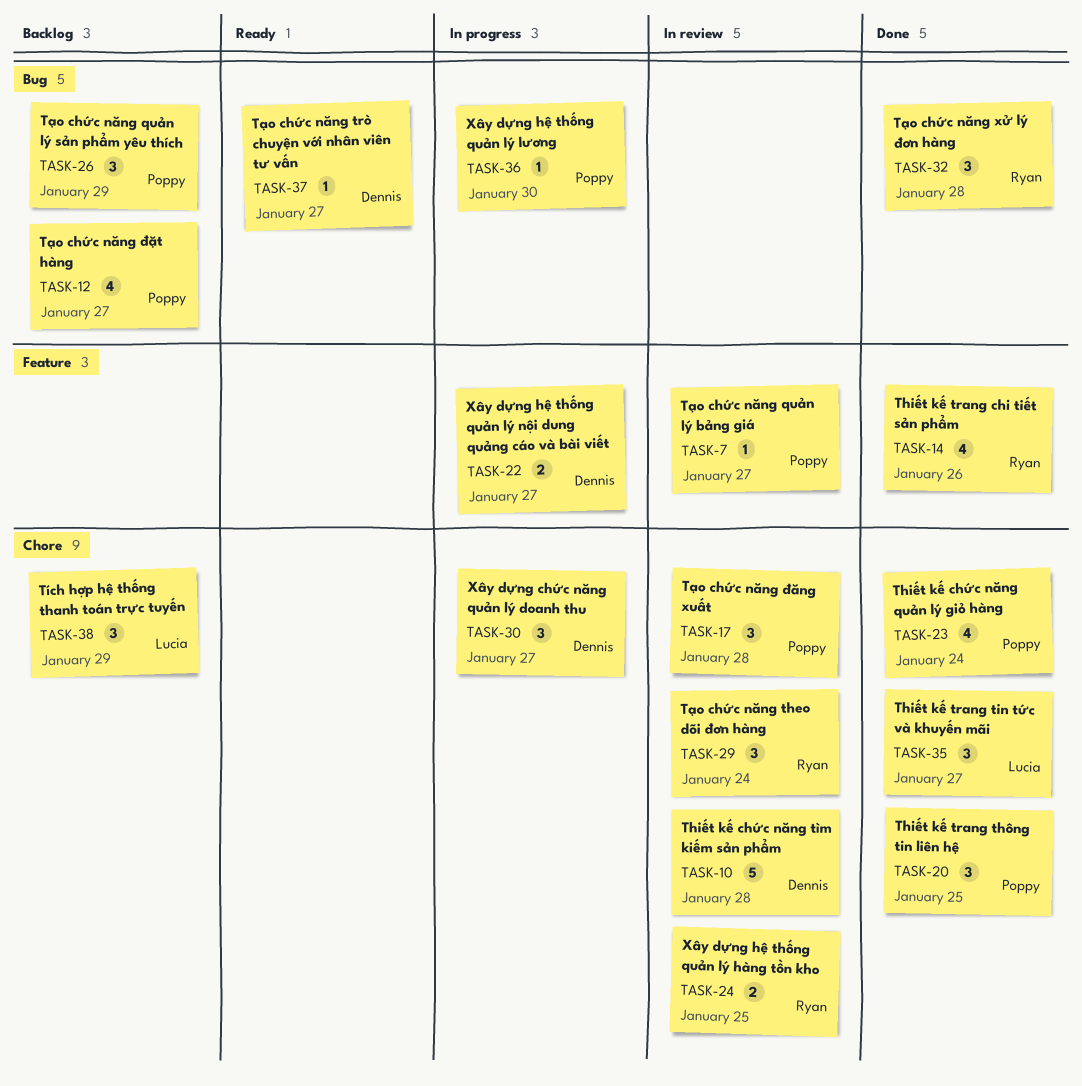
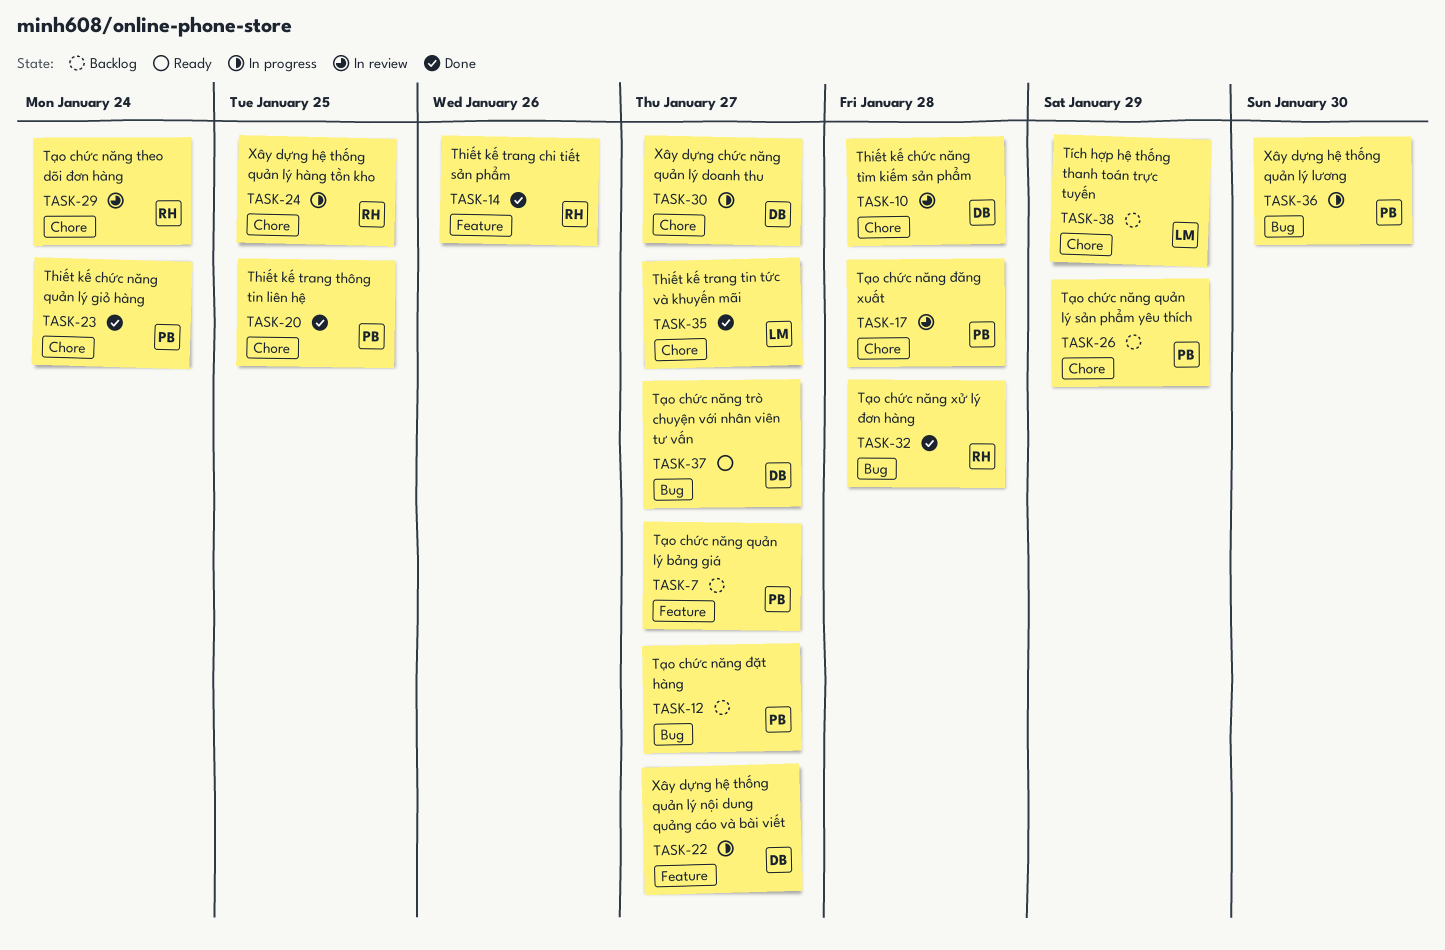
TASK-7, status: In review -> Backlog
TASK-24, status: In review -> In progress
TASK-26, label: Bug -> Chore

